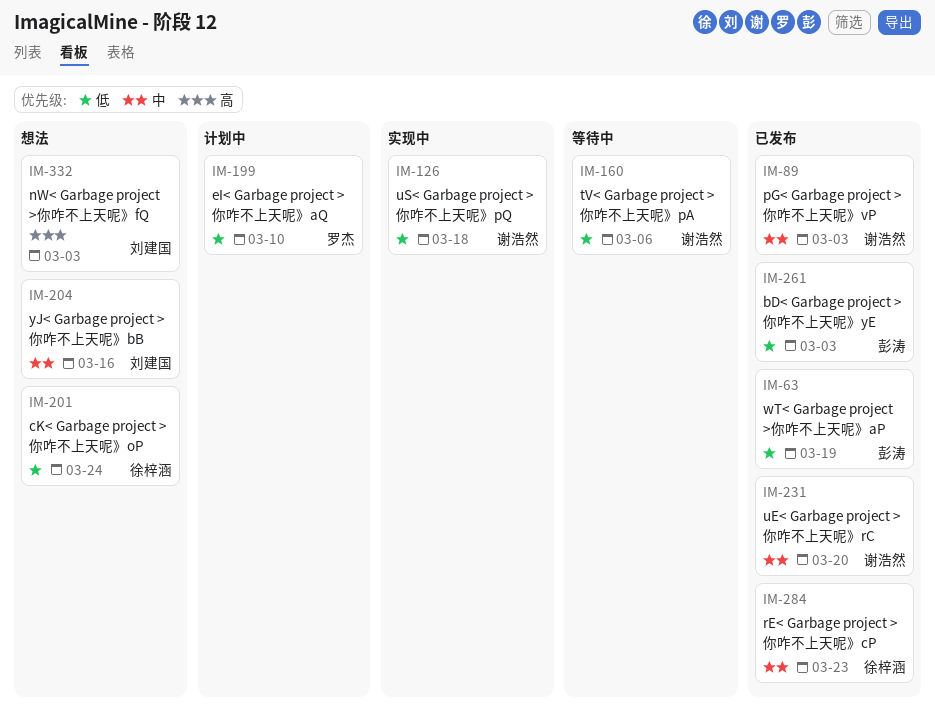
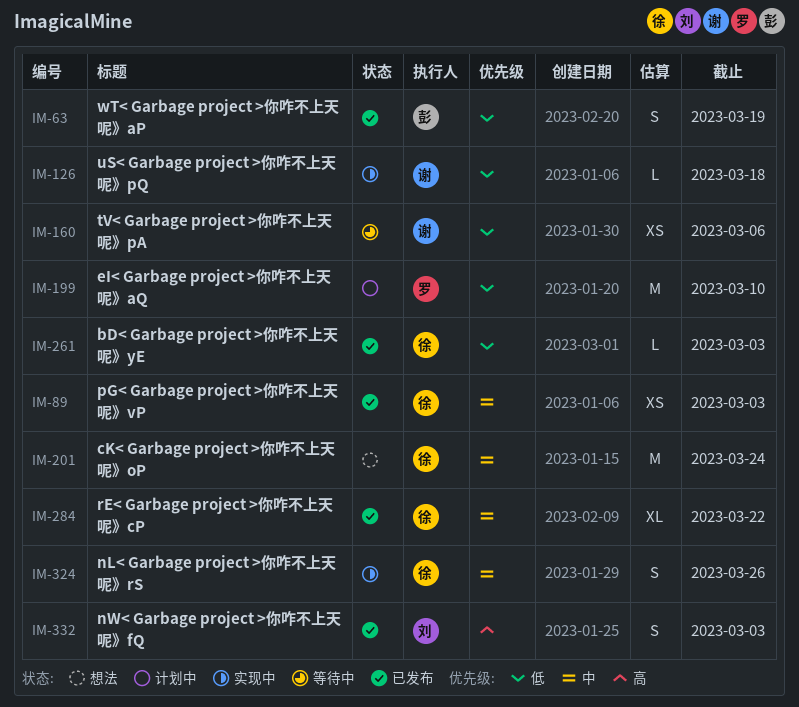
IM-89, owner: 谢浩然 -> 徐梓涵
IM-201, priority: 低 -> 中
IM-204: present -> none
IM-231: present -> none
IM-261, owner: 彭涛 -> 徐梓涵
IM-284, due: Mar 23 -> Mar 22
IM-324: none -> present
IM-332, status: 想法 -> 已发布

